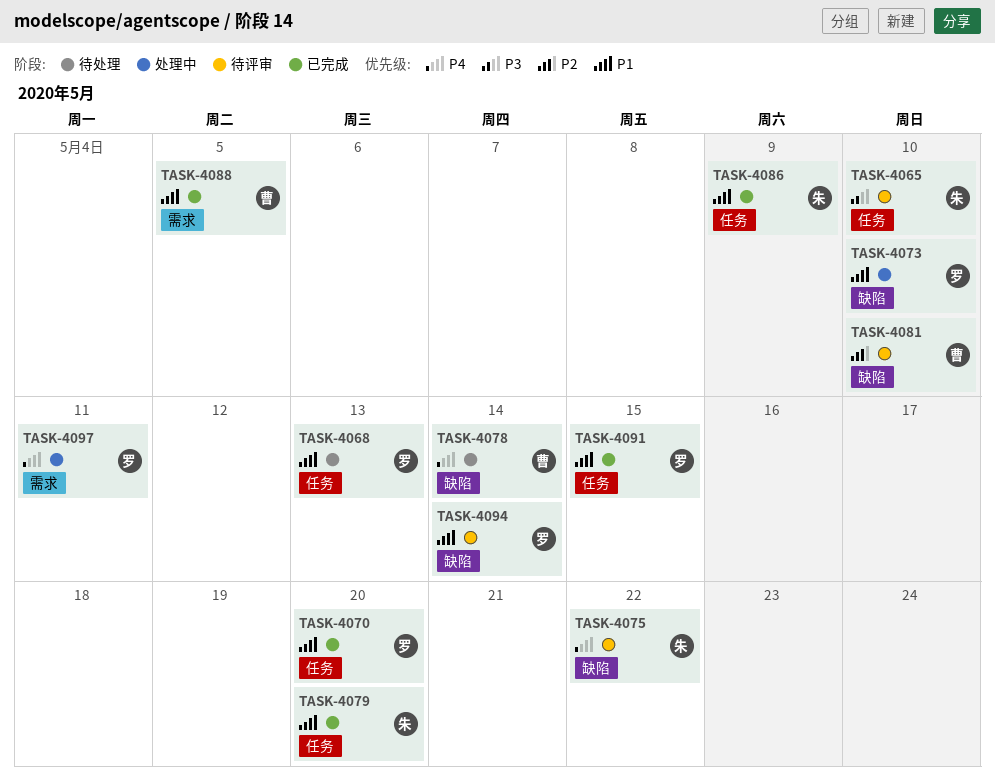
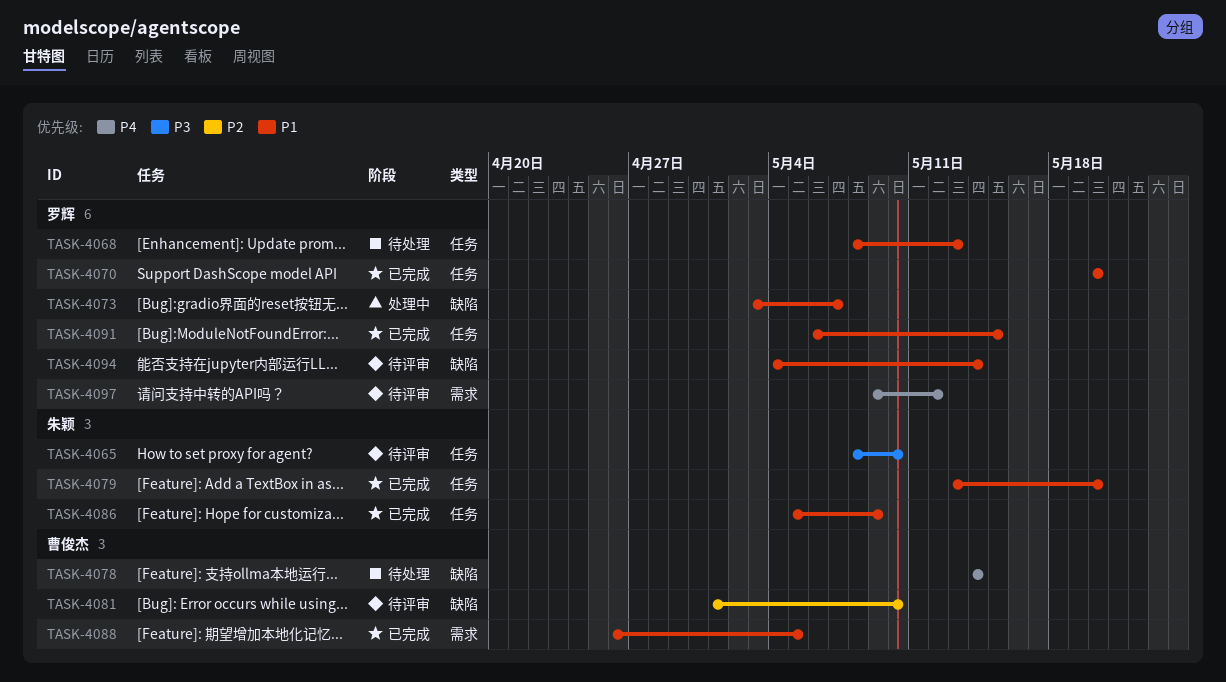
TASK-4073, due: May 10 -> May 7
TASK-4075: present -> none
TASK-4097, status: 处理中 -> 待评审
TASK-4097, due: May 11 -> May 12

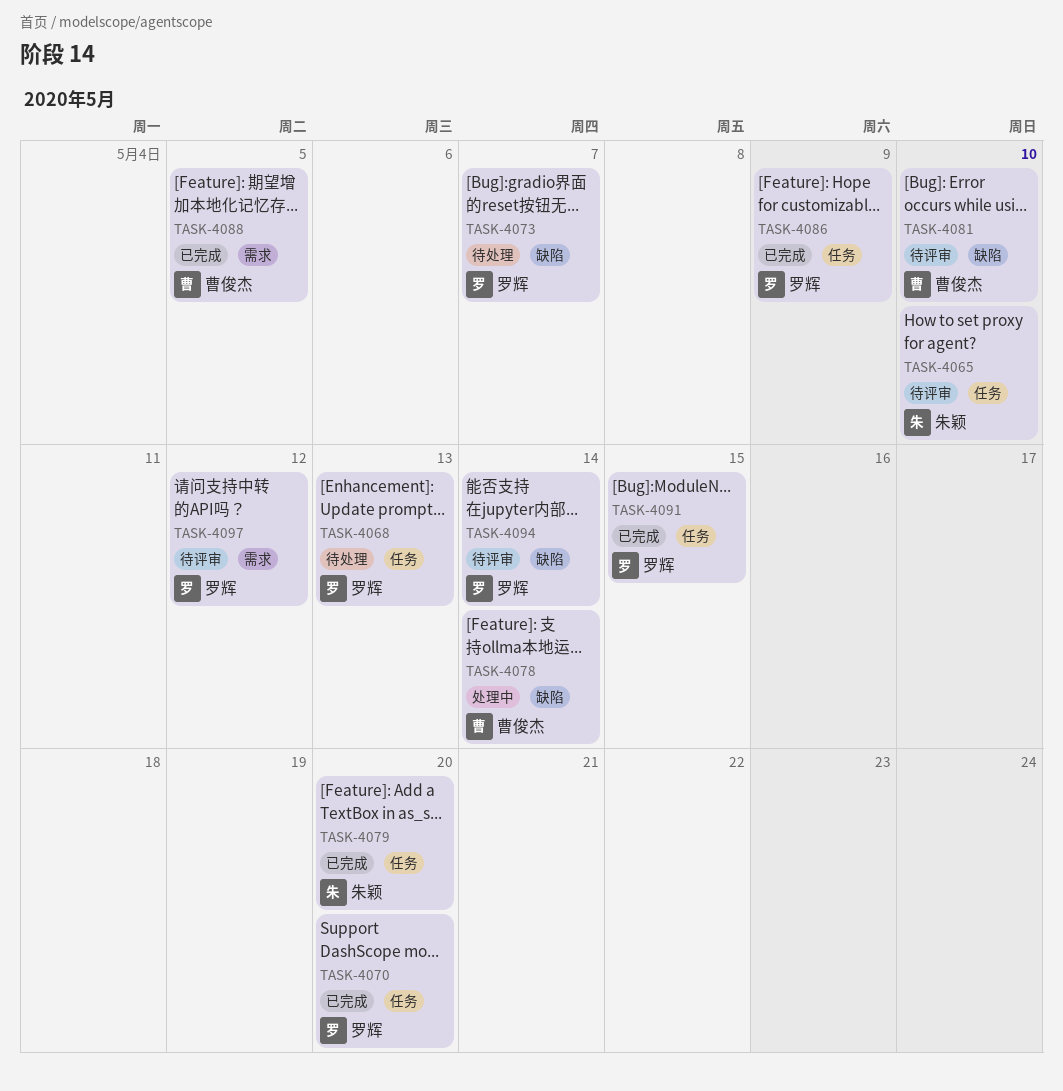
TASK-4073, status: 处理中 -> 待处理
TASK-4078, status: 待处理 -> 处理中
TASK-4086, owner: 朱颖 -> 罗辉

